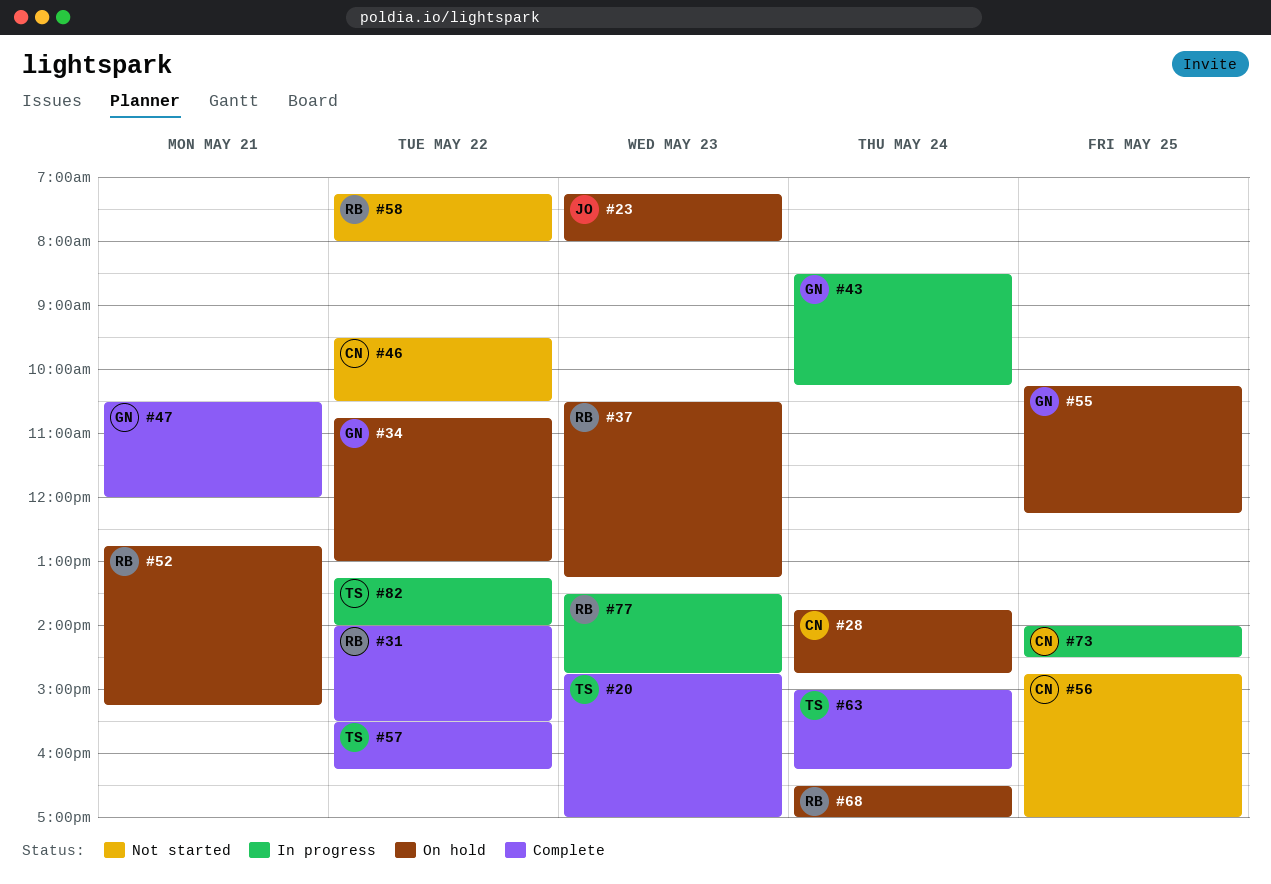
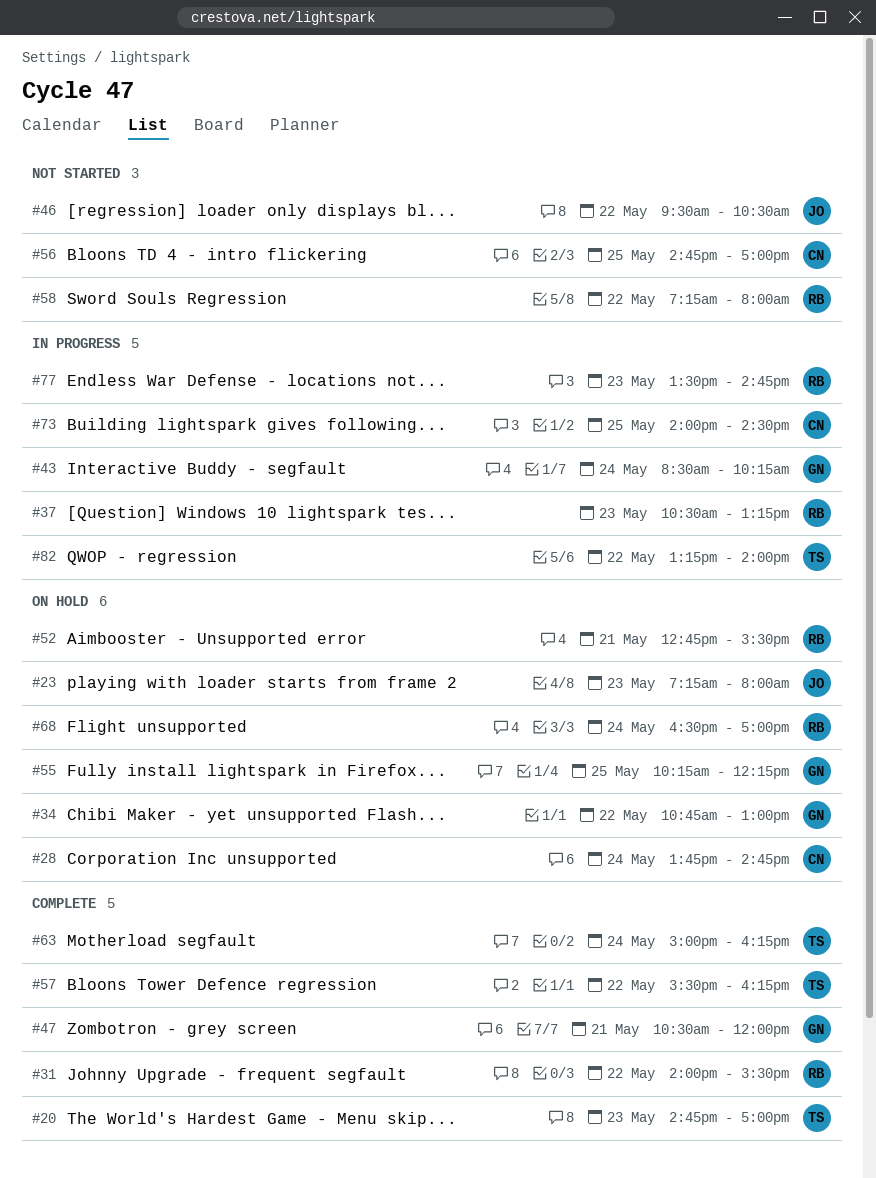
#37, status: On hold -> In progress
#46, owner: CN -> JO
#52, ends: 15:15 -> 15:30

